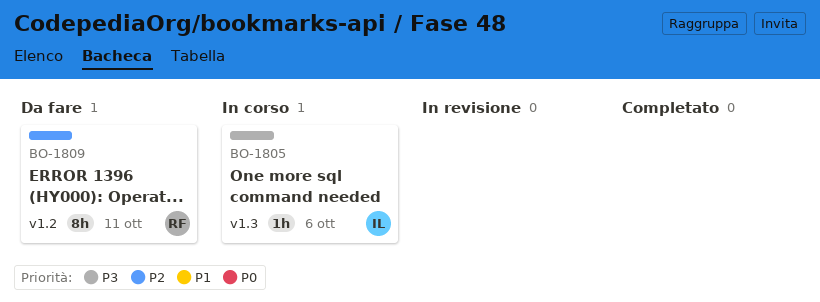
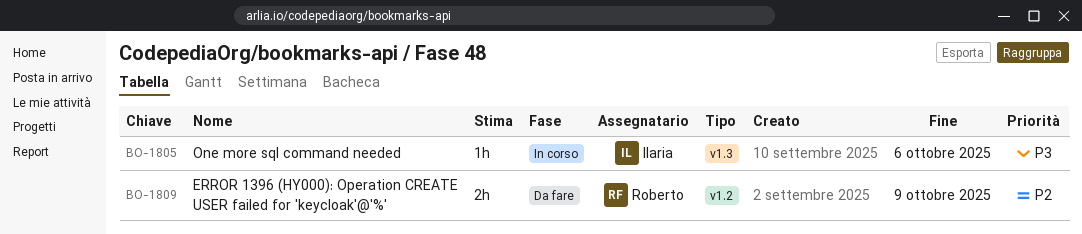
BO-1809, estimate: 8h -> 2h
BO-1809, due: Oct 11 -> Oct 9

